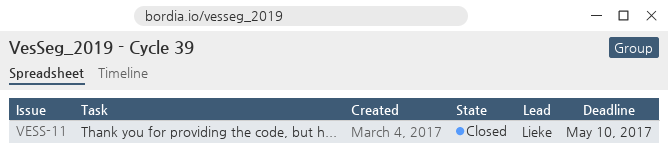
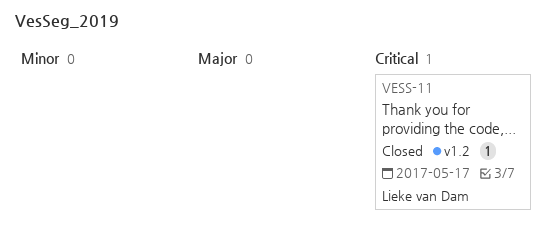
VESS-11, due: May 10 -> May 17

